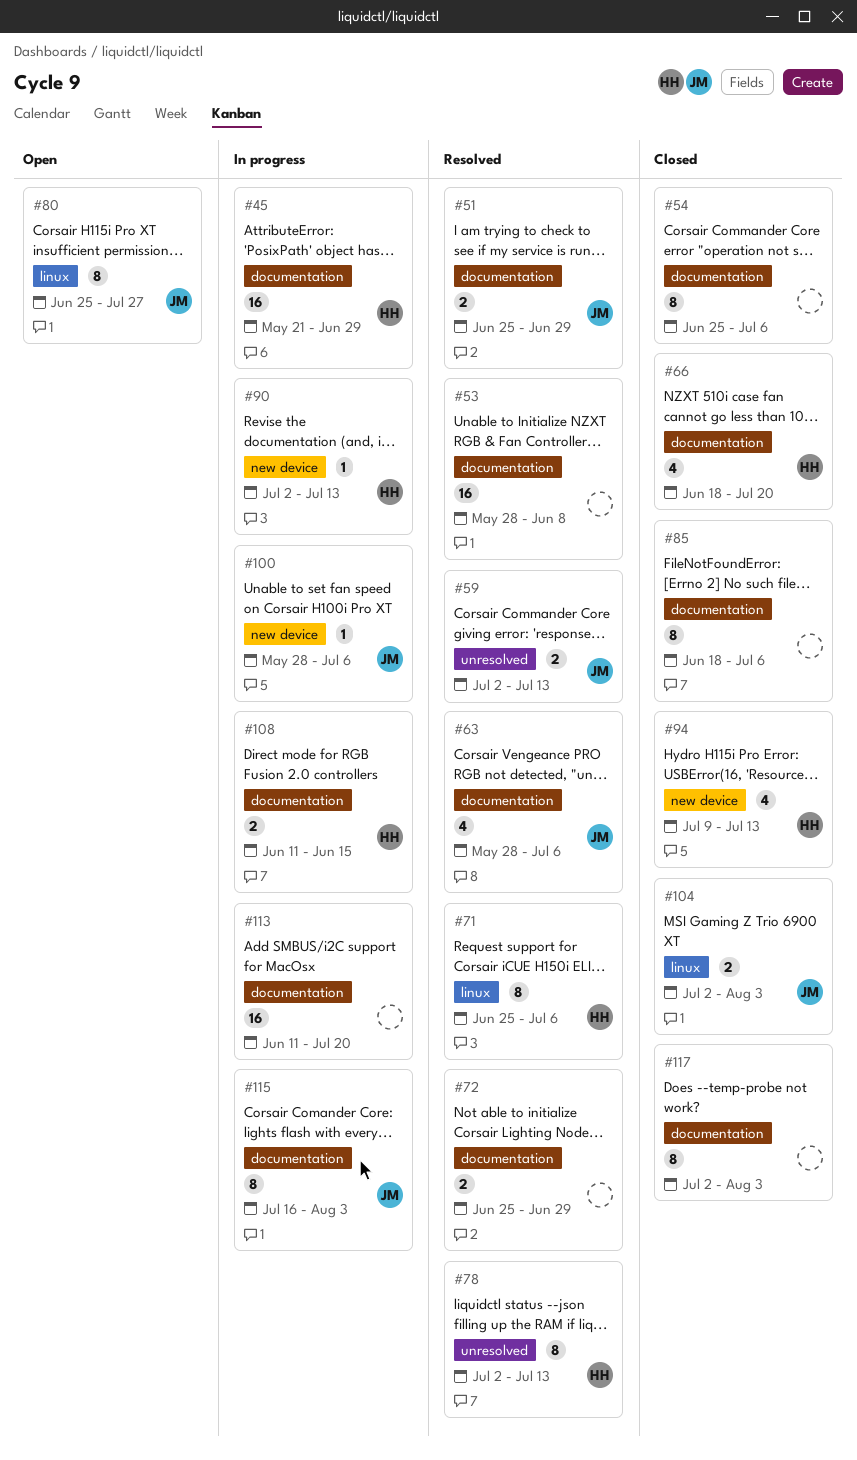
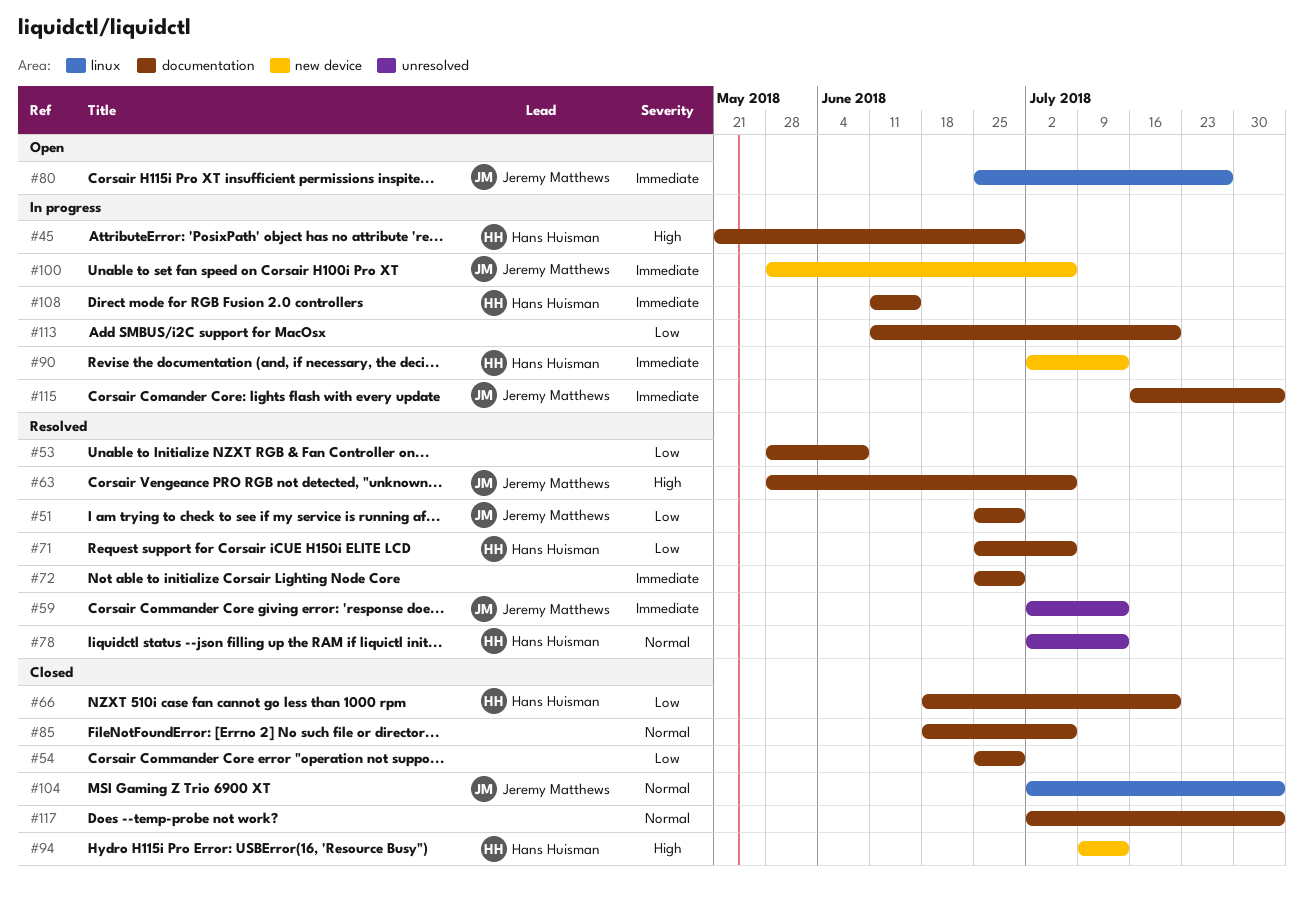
#54, due: Jul 6 -> Jun 29
#71, label: linux -> documentation

